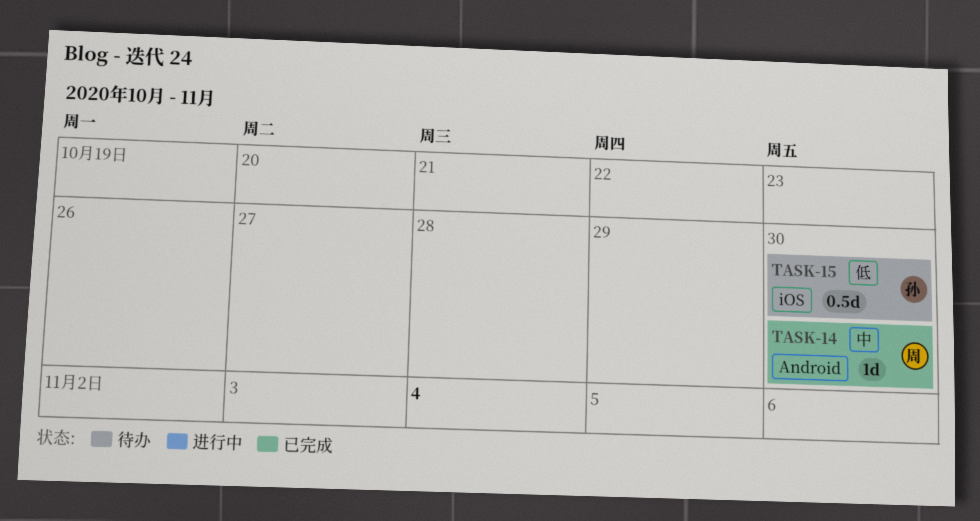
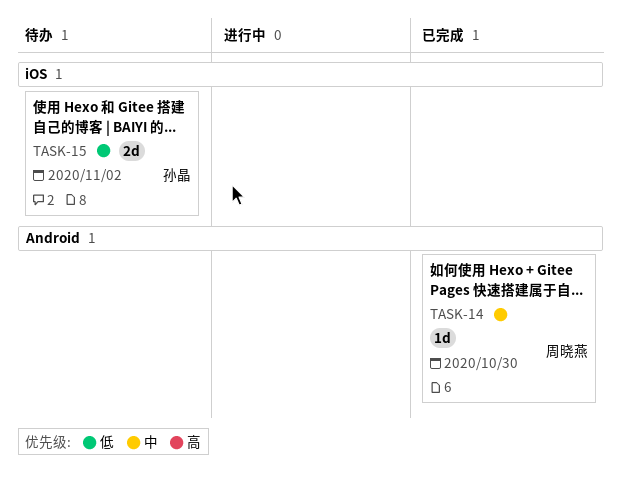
TASK-15, estimate: 0.5d -> 2d
TASK-15, due: Oct 30 -> Nov 2

